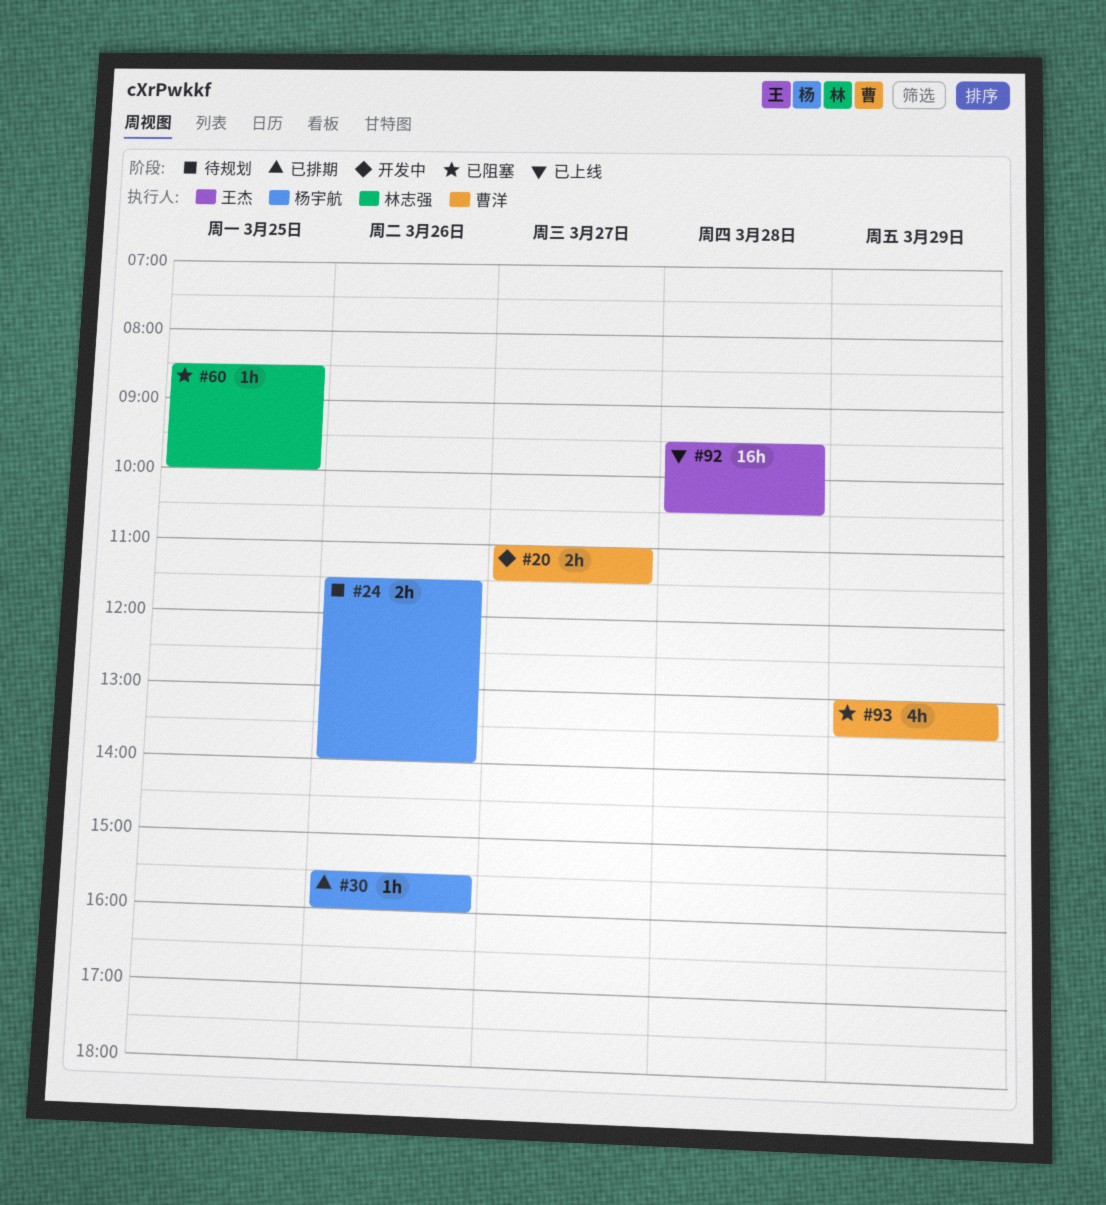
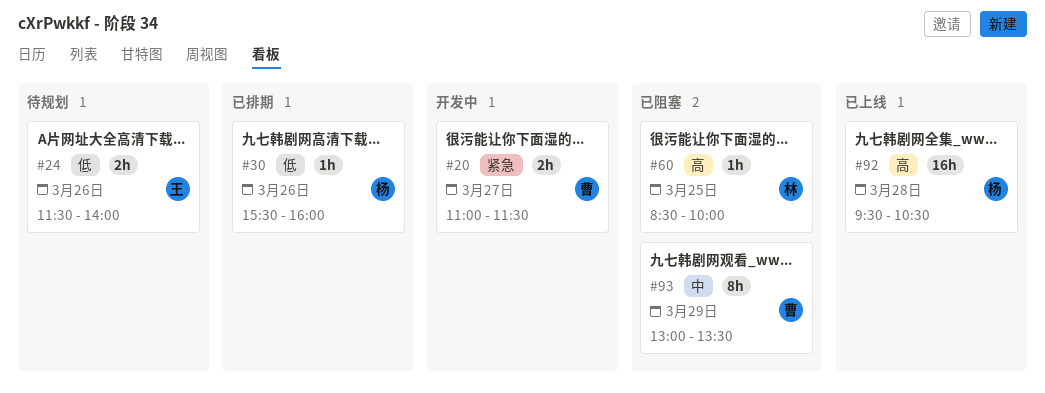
#24, owner: 杨宇航 -> 王杰
#92, owner: 王杰 -> 杨宇航
#93, estimate: 4h -> 8h

